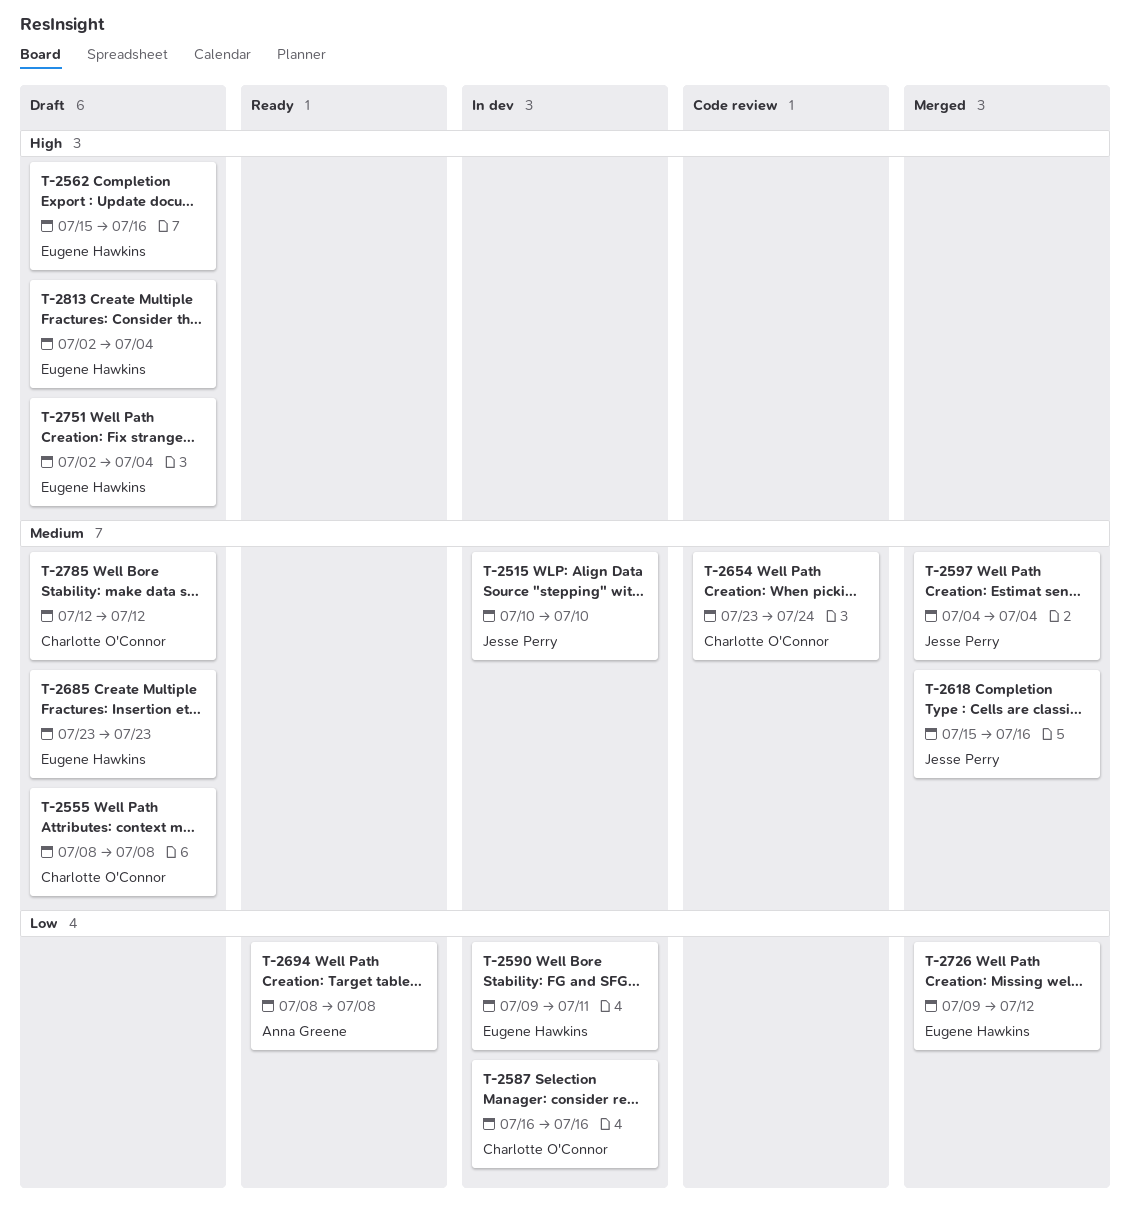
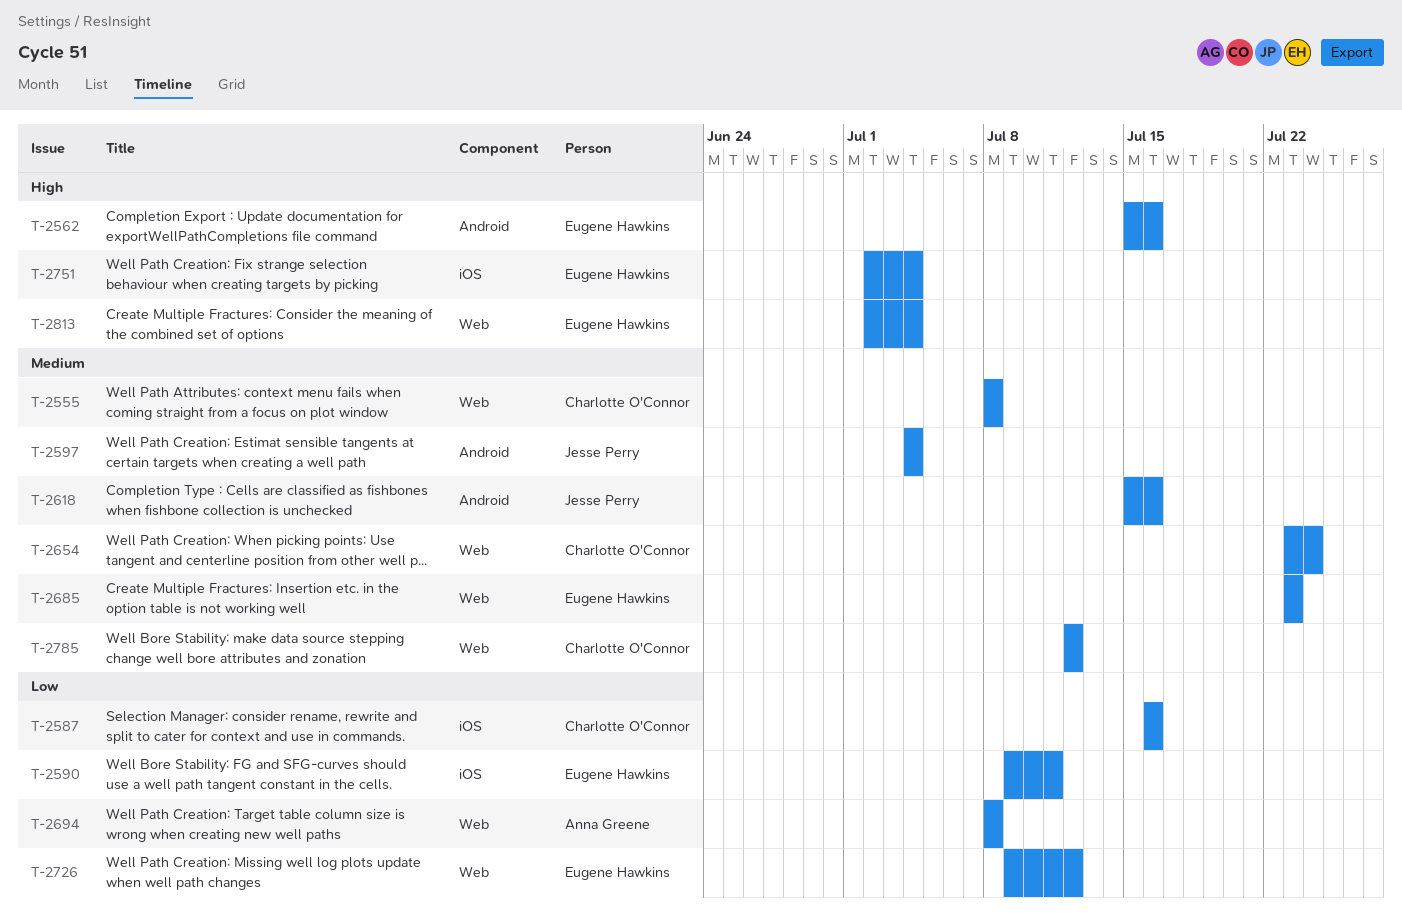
T-2515: present -> none

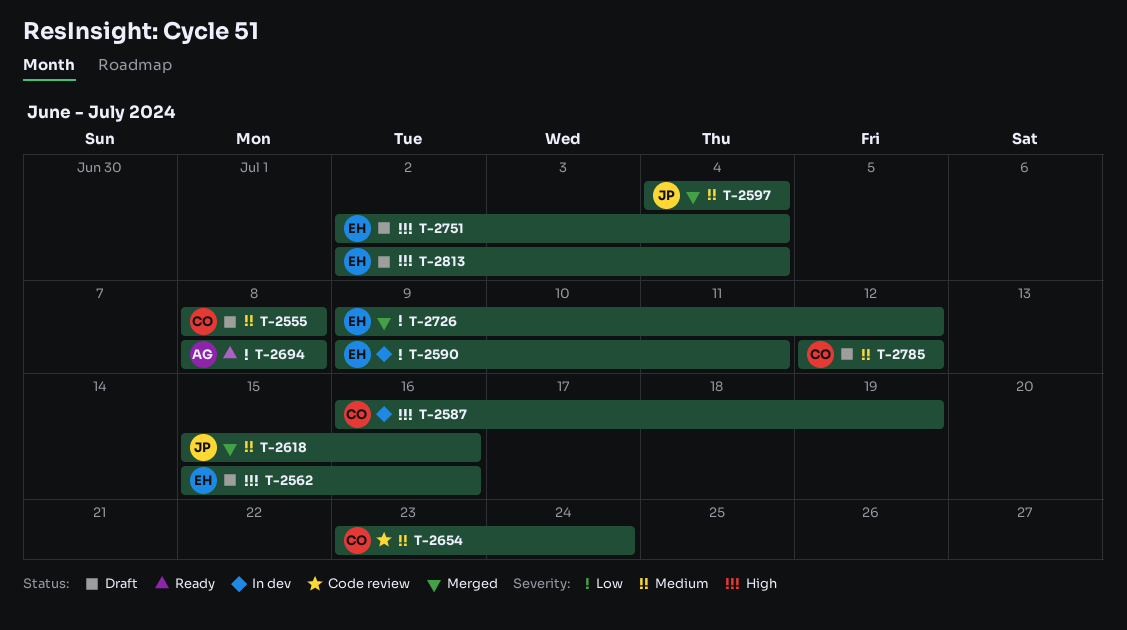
T-2587, priority: Low -> High
T-2587, due: Jul 16 -> Jul 19
T-2685: present -> none

